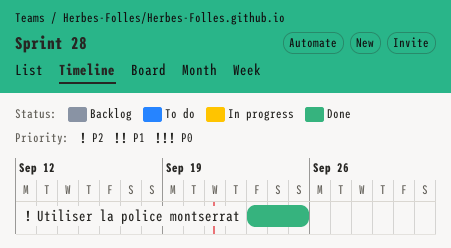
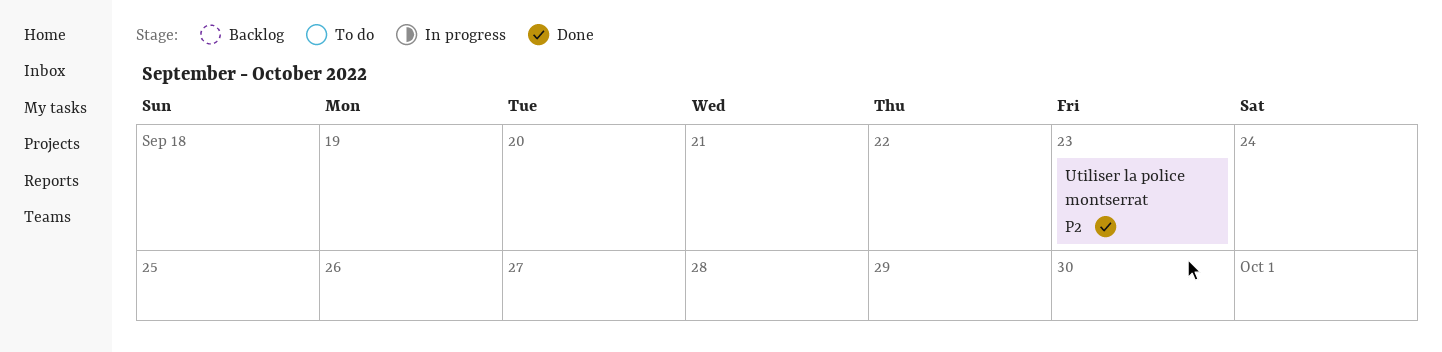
Utiliser la police montserrat, due: Sep 25 -> Sep 23

